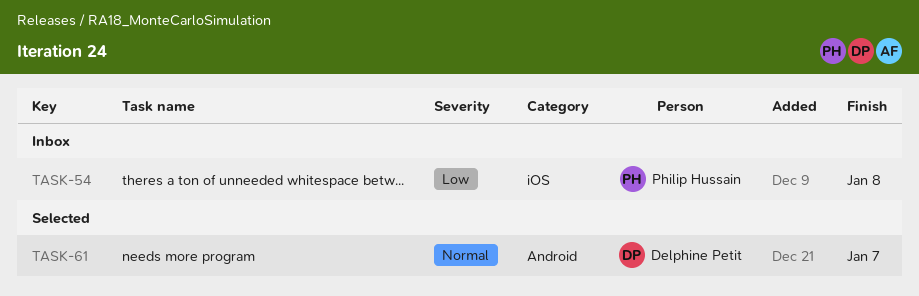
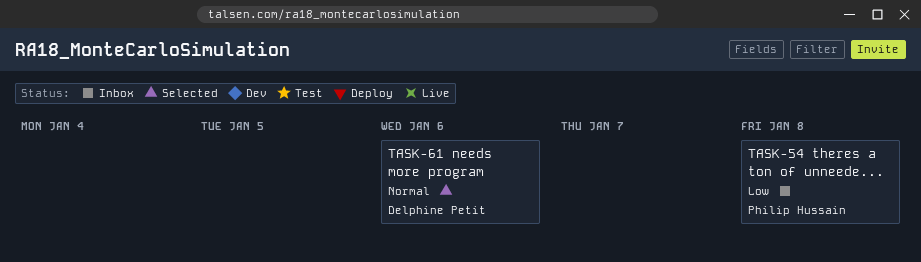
TASK-61, due: Jan 7 -> Jan 6

